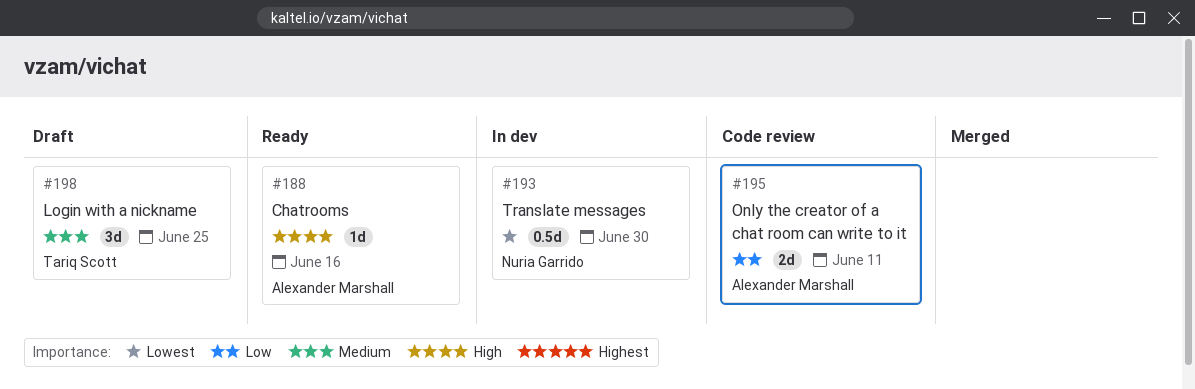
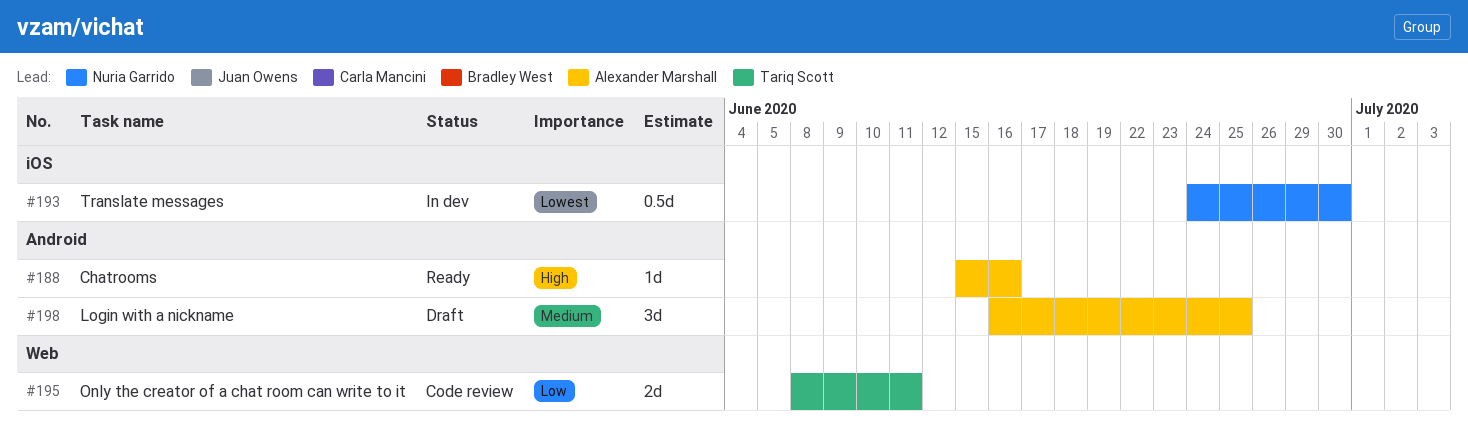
#195, owner: Alexander Marshall -> Tariq Scott
#198, owner: Tariq Scott -> Alexander Marshall

